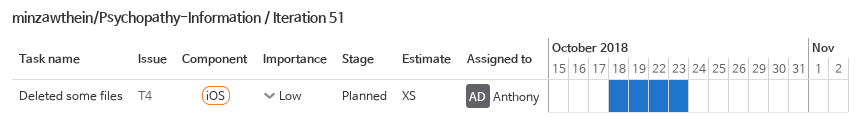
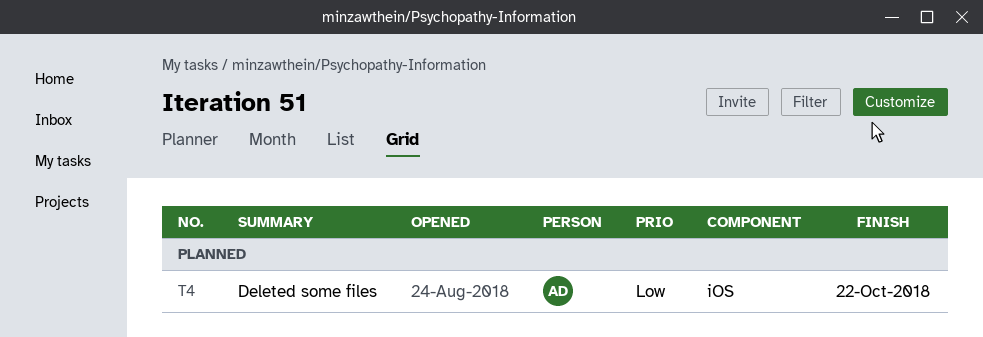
T4, due: Oct 23 -> Oct 22

